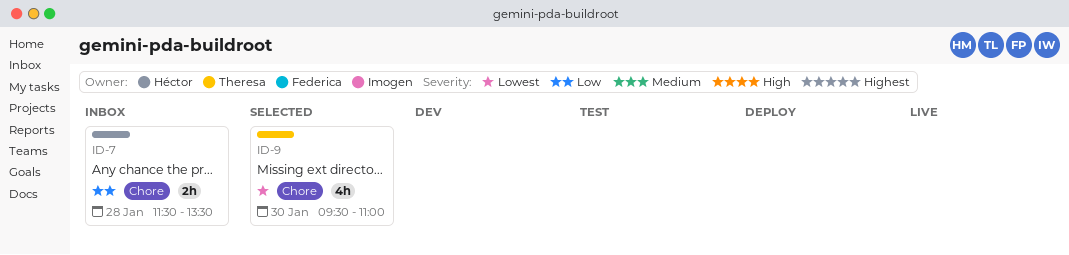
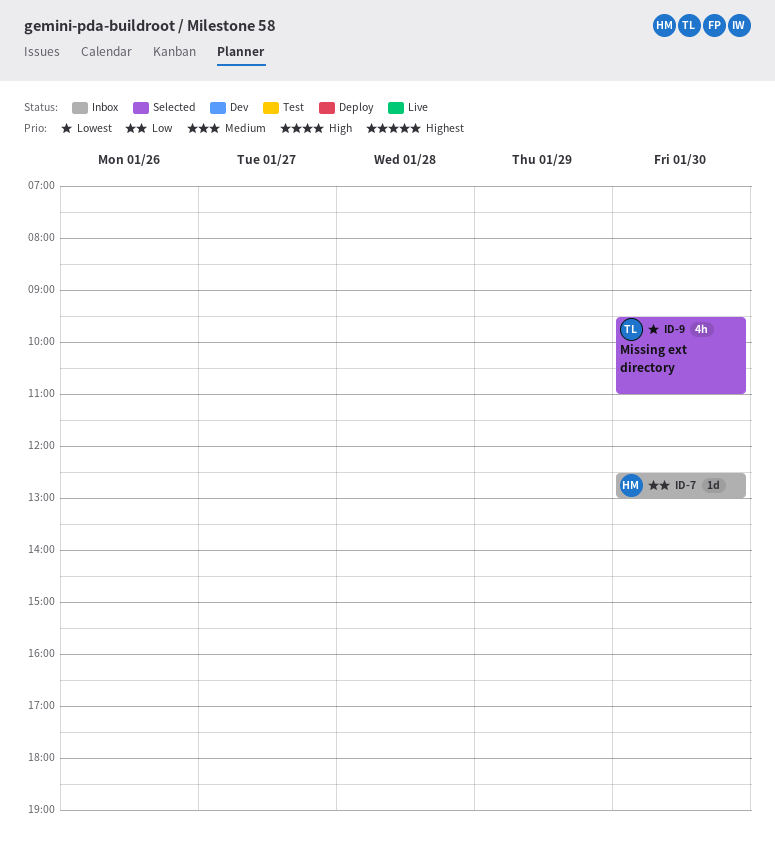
ID-7, estimate: 2h -> 1d
ID-7, day: Jan 28 -> Jan 30
ID-7, begins: 11:30 -> 12:30
ID-7, ends: 13:30 -> 13:00

